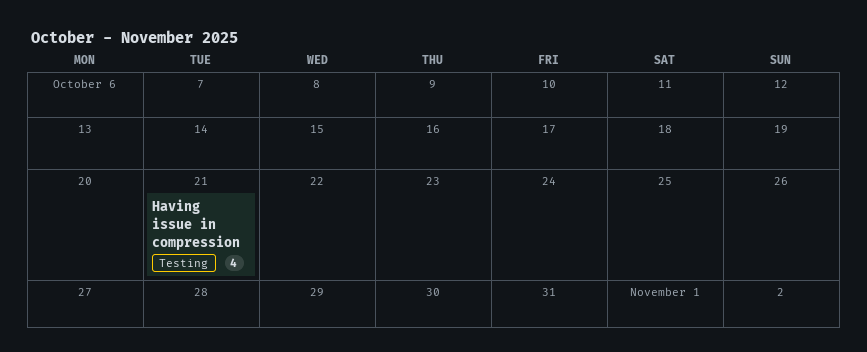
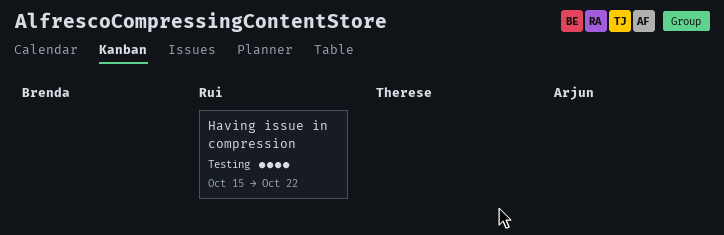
Having issue in compression, due: Oct 21 -> Oct 22

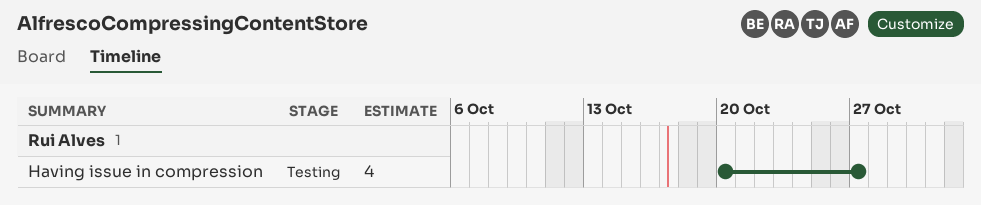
Having issue in compression, start: Oct 15 -> Oct 20
Having issue in compression, due: Oct 22 -> Oct 27

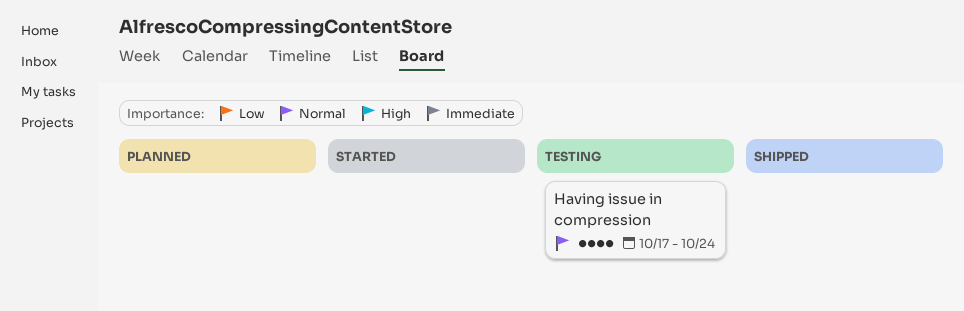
Having issue in compression, start: Oct 20 -> Oct 17
Having issue in compression, due: Oct 27 -> Oct 24

